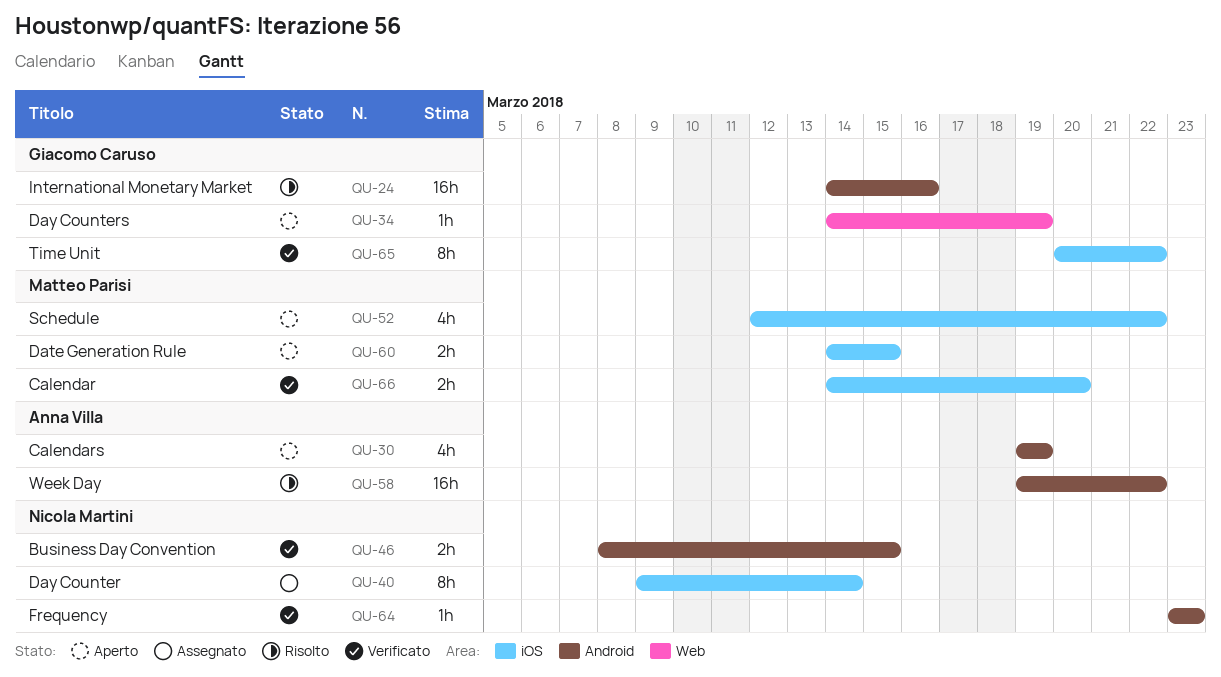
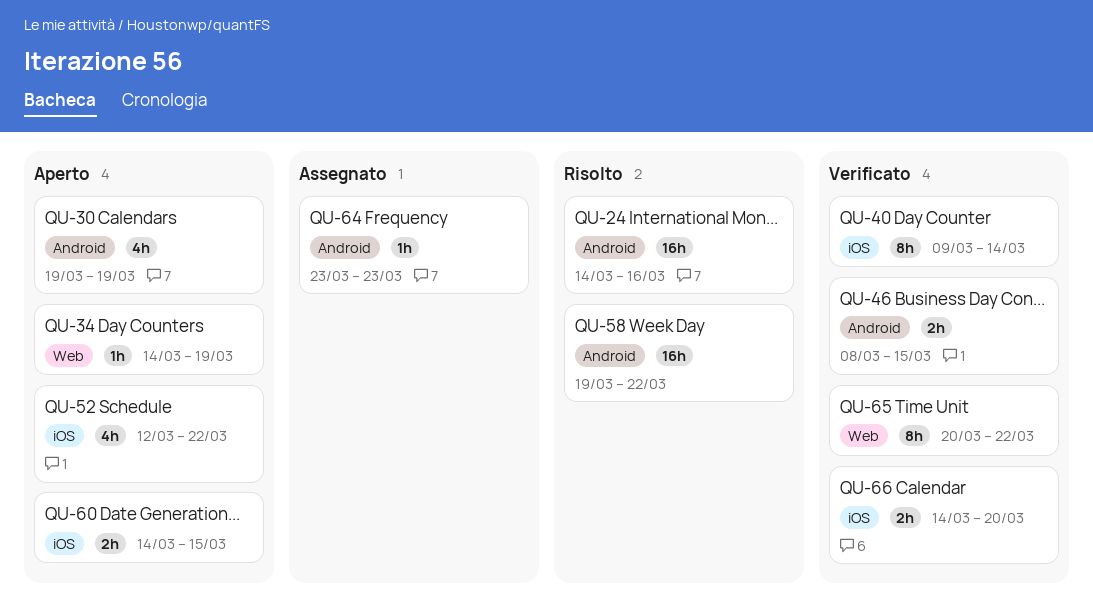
QU-40, status: Assegnato -> Verificato
QU-64, status: Verificato -> Assegnato
QU-65, label: iOS -> Web

